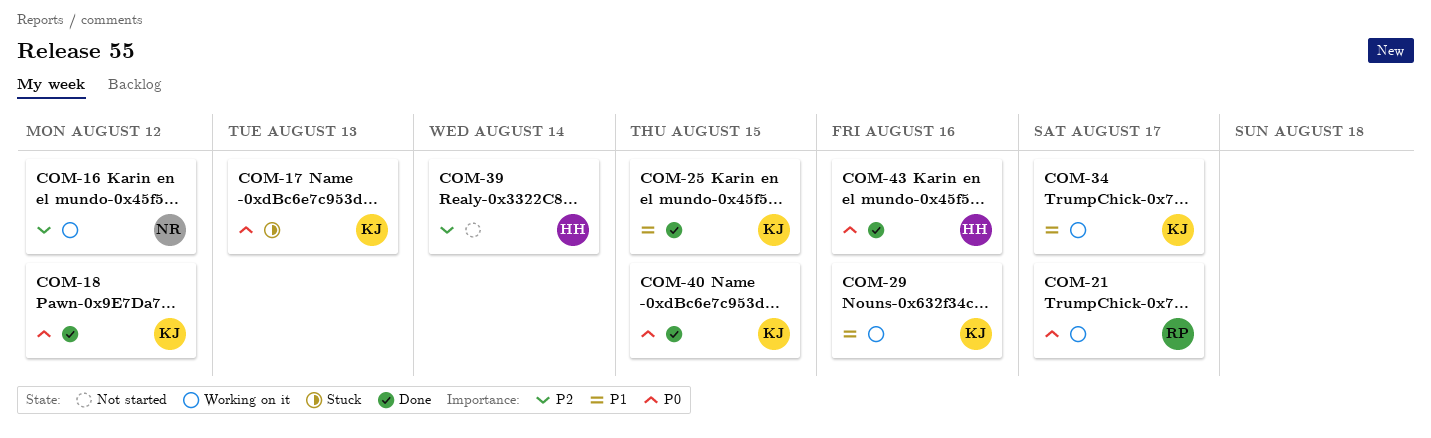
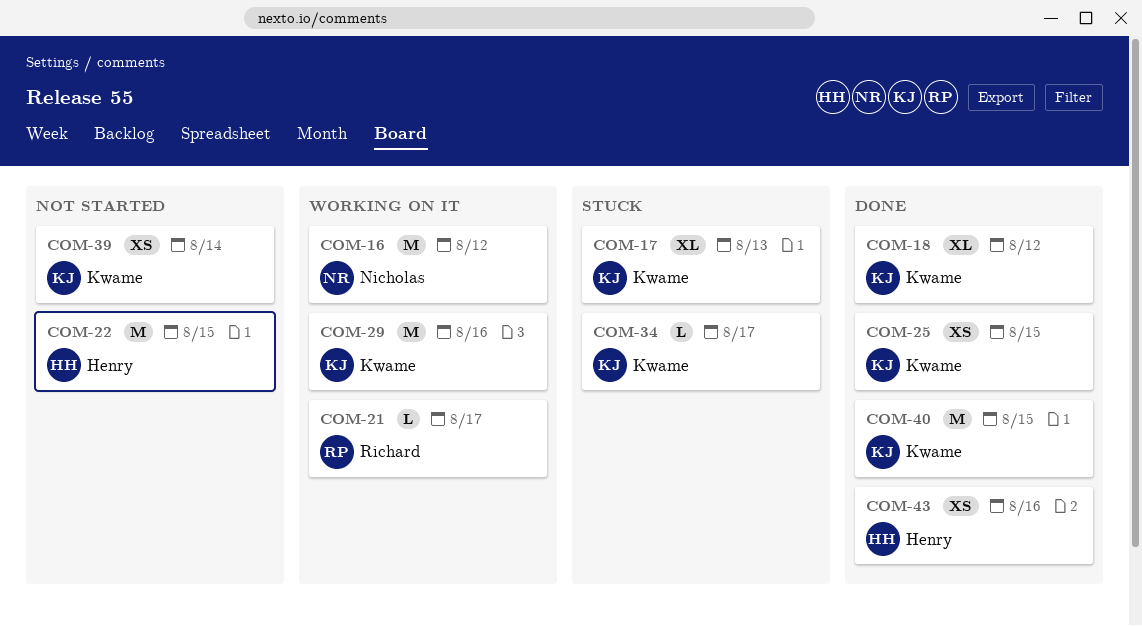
COM-22: none -> present
COM-34, status: Working on it -> Stuck
COM-39, owner: Henry -> Kwame

